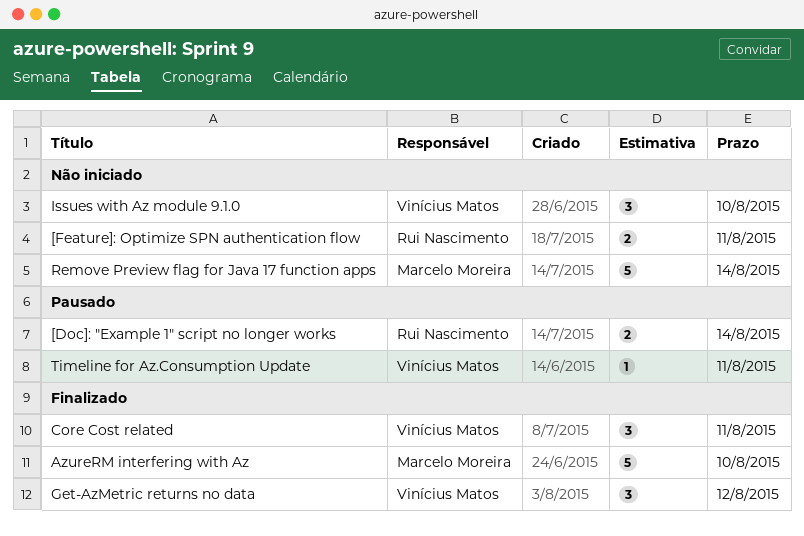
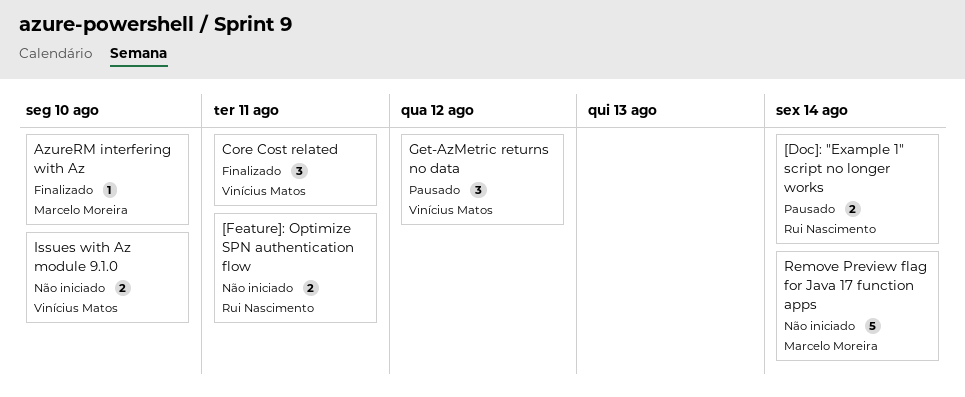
AzureRM interfering with Az, estimate: 5 -> 1
Get-AzMetric returns no data, status: Finalizado -> Pausado
Issues with Az module 9.1.0, estimate: 3 -> 2
Timeline for Az.Consumption Update: present -> none

